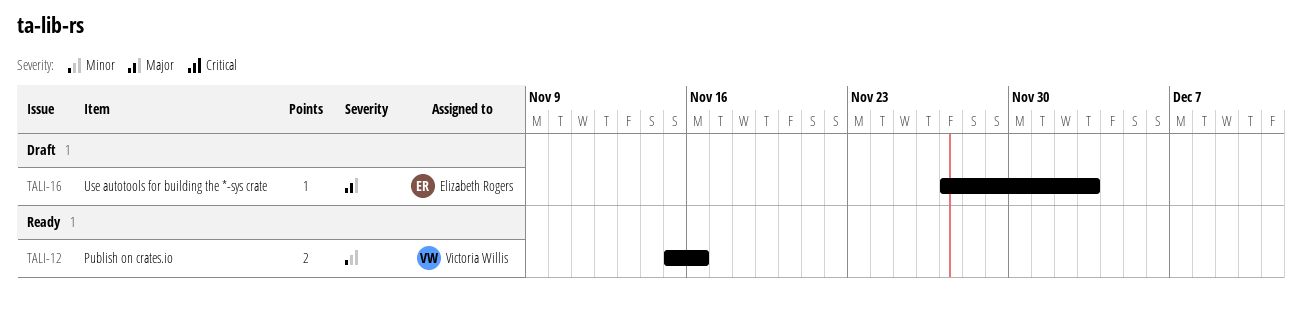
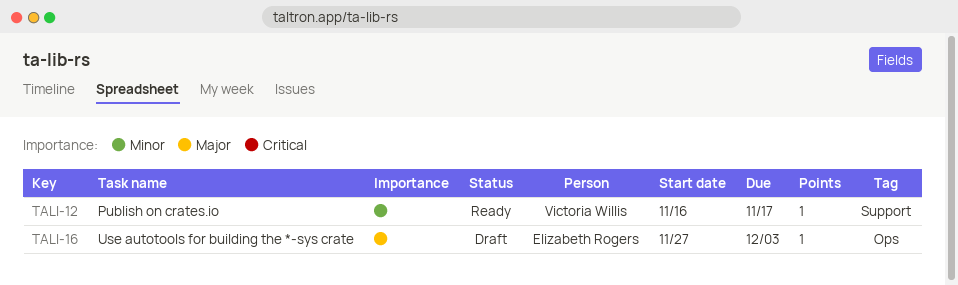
TALI-12, estimate: 2 -> 1
TALI-12, start: Nov 15 -> Nov 16
TALI-12, due: Nov 16 -> Nov 17

